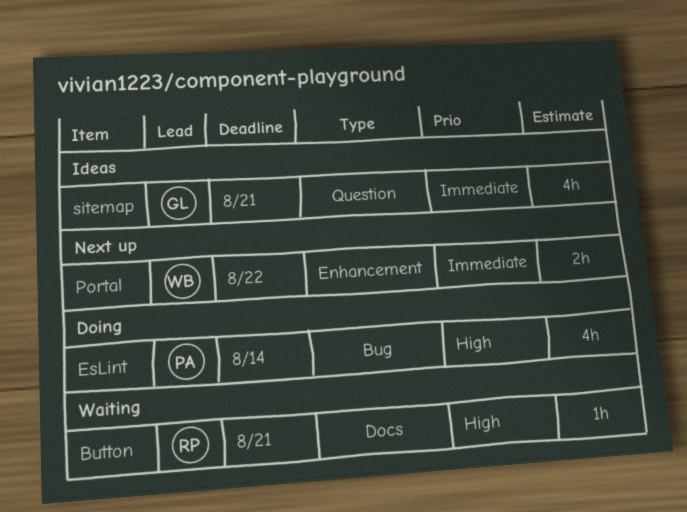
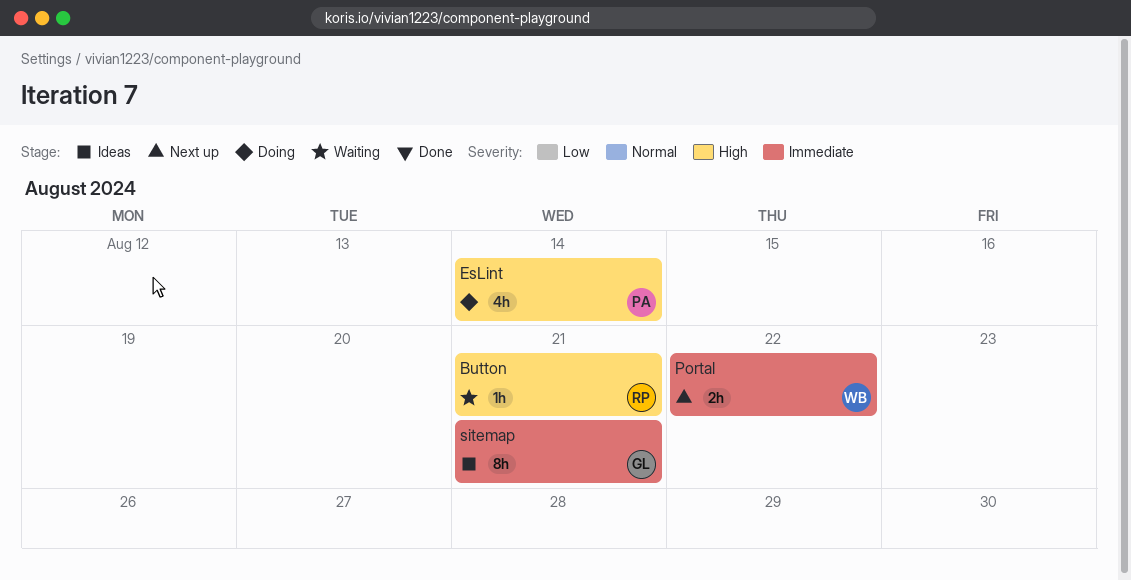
sitemap, estimate: 4h -> 8h

